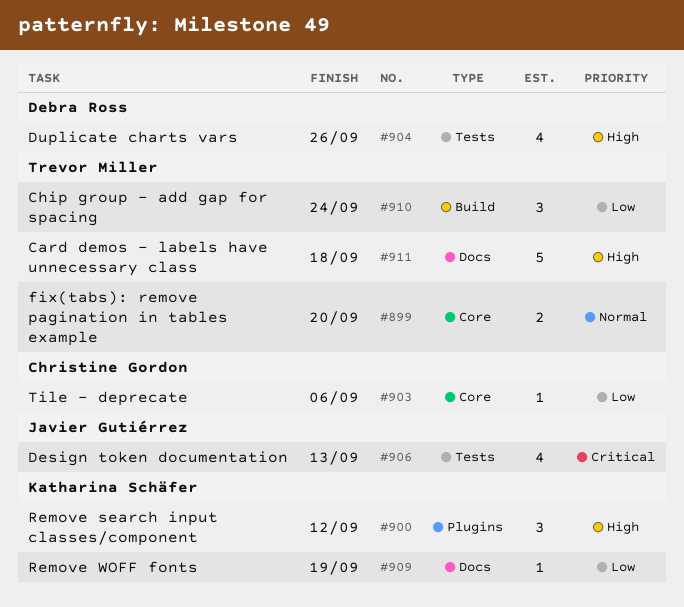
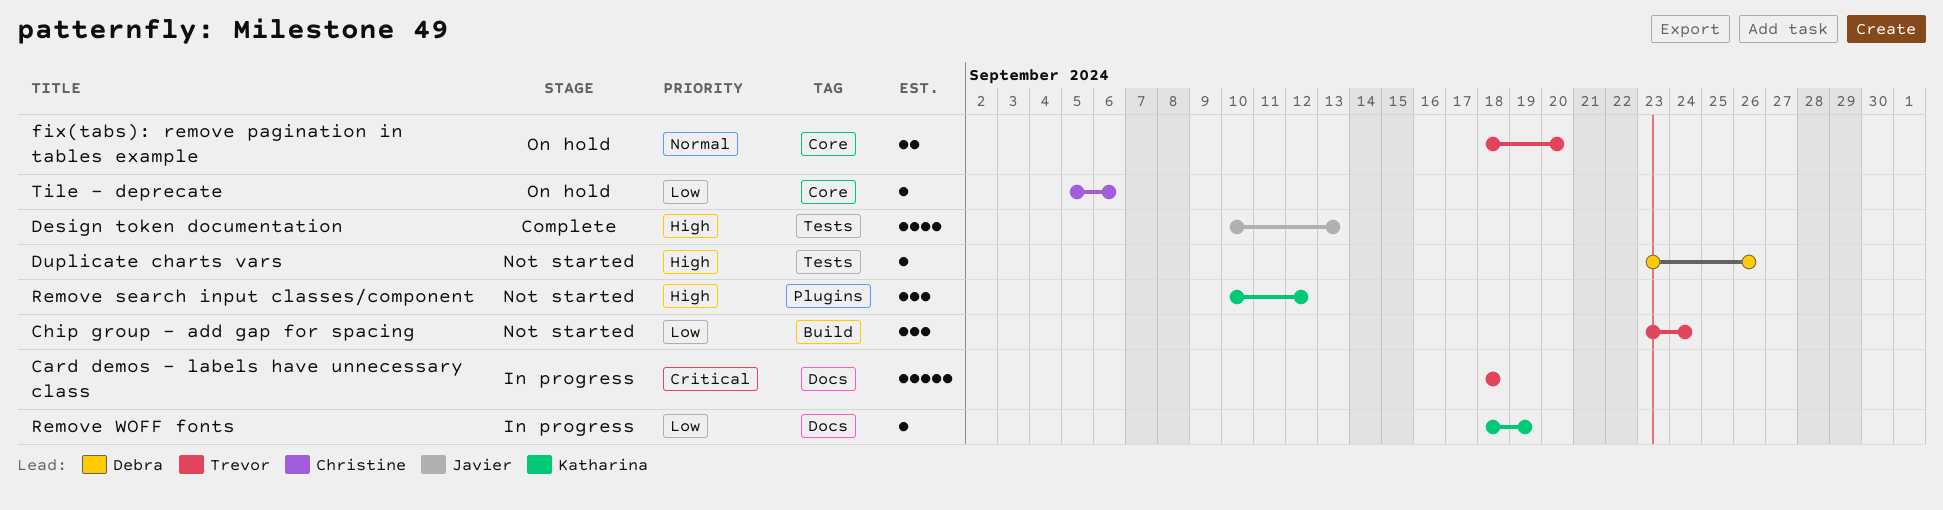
Card demos - labels have unnecessary class, priority: High -> Critical
Design token documentation, priority: Critical -> High
Duplicate charts vars, estimate: 4 -> 1

